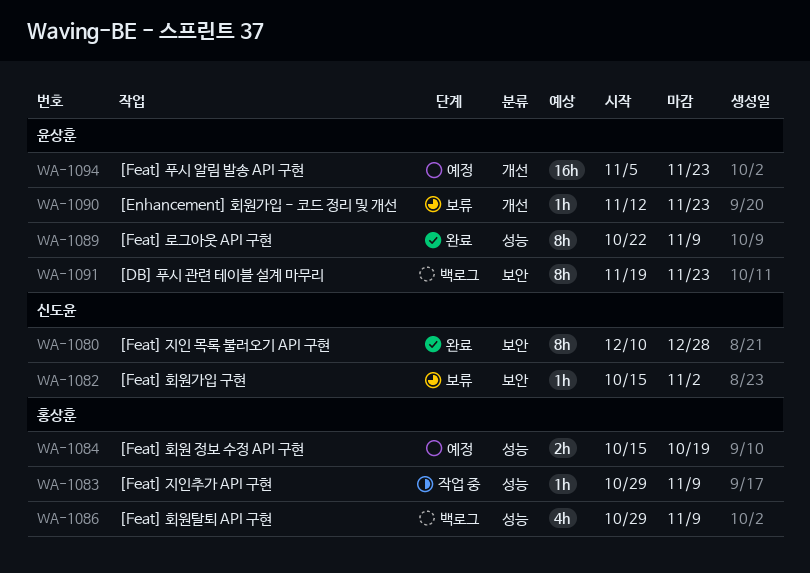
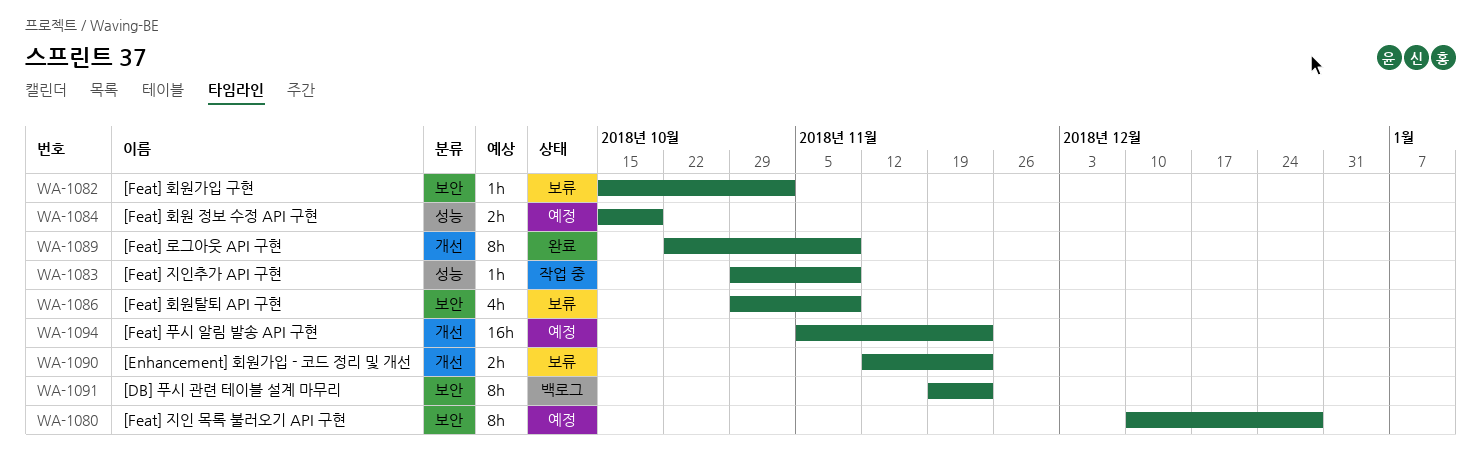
WA-1080, status: 완료 -> 예정
WA-1086, status: 백로그 -> 보류
WA-1086, label: 성능 -> 보안
WA-1089, label: 성능 -> 개선
WA-1090, estimate: 1h -> 2h

